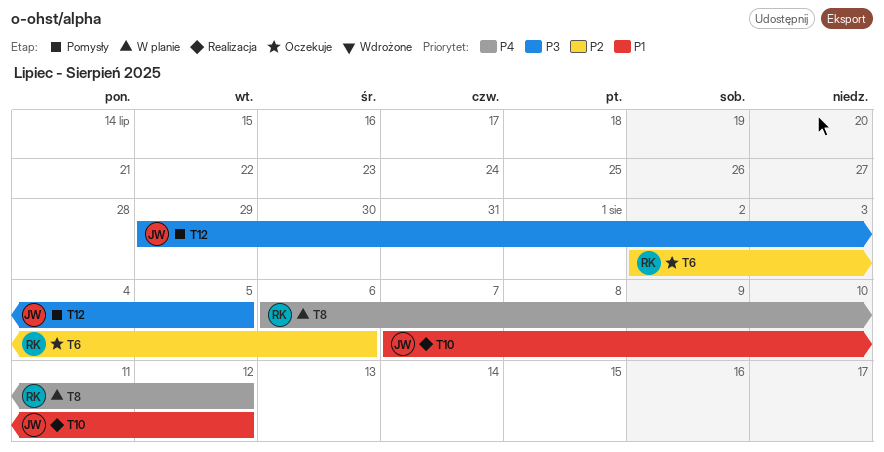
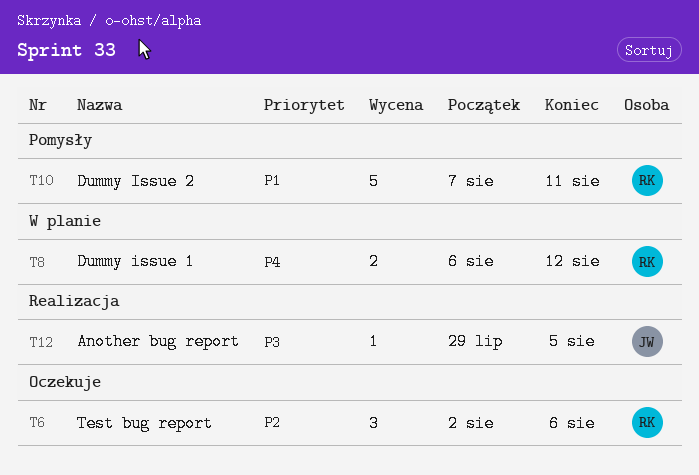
T10, status: Realizacja -> Pomysły
T10, owner: JW -> RK
T10, due: Aug 12 -> Aug 11
T12, status: Pomysły -> Realizacja

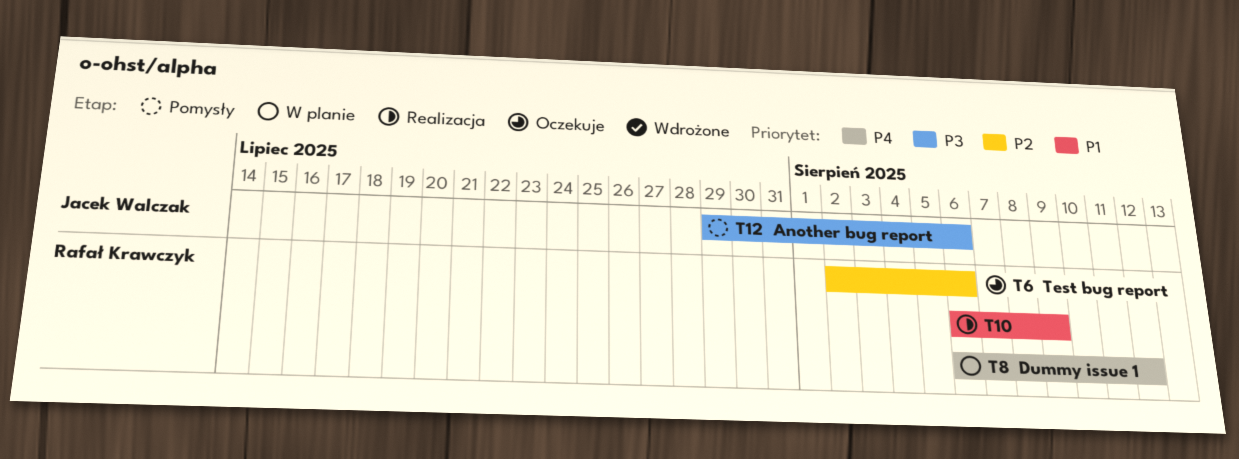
T10, status: Pomysły -> Realizacja
T10, start: Aug 7 -> Aug 6
T10, due: Aug 11 -> Aug 9
T12, status: Realizacja -> Pomysły
T12, due: Aug 5 -> Aug 6

